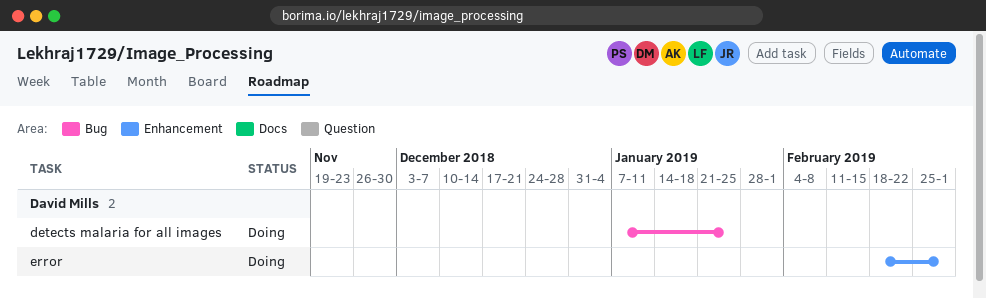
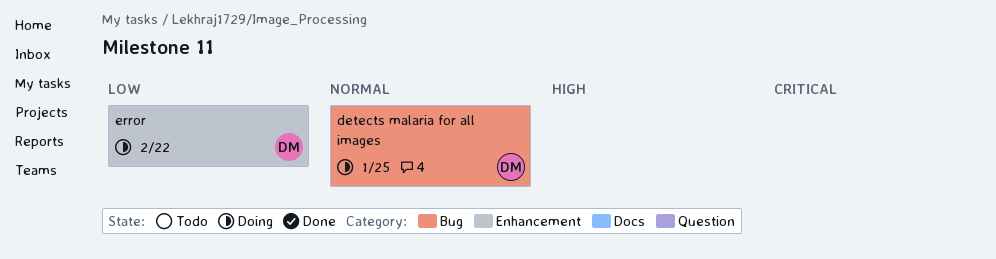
error, due: Mar 1 -> Feb 22

